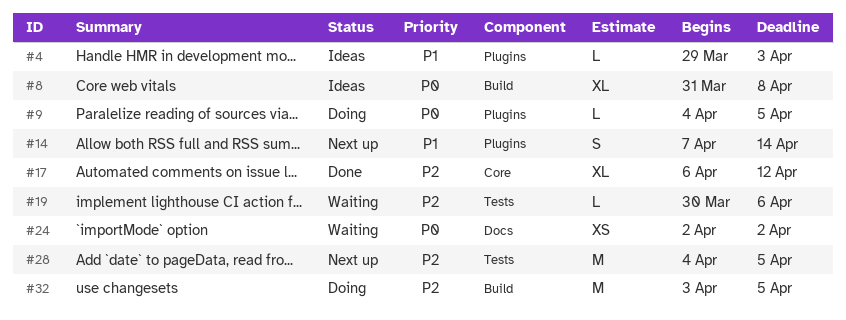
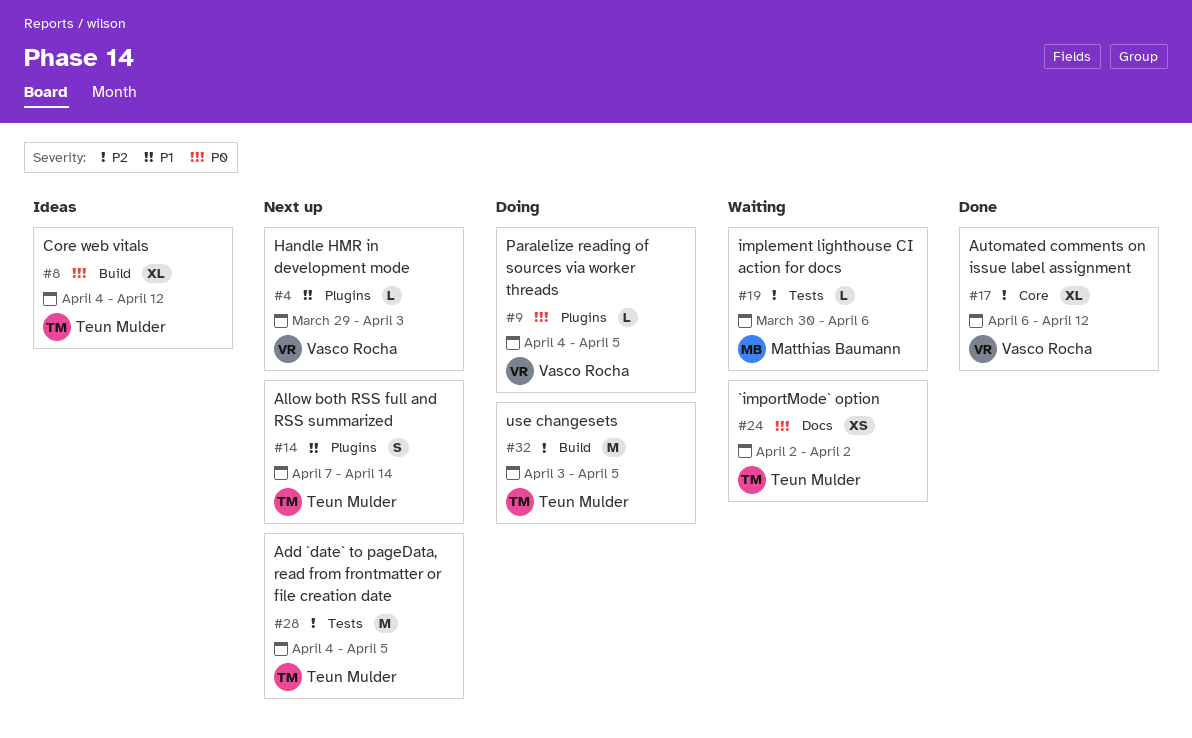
#4, status: Ideas -> Next up
#8, start: Mar 31 -> Apr 4
#8, due: Apr 8 -> Apr 12

